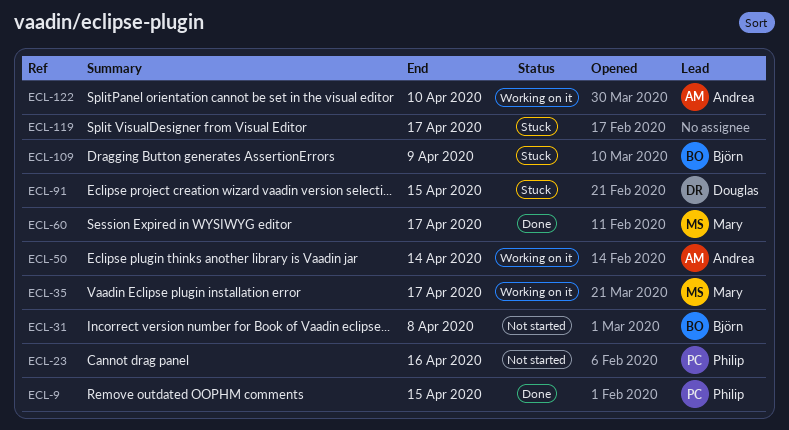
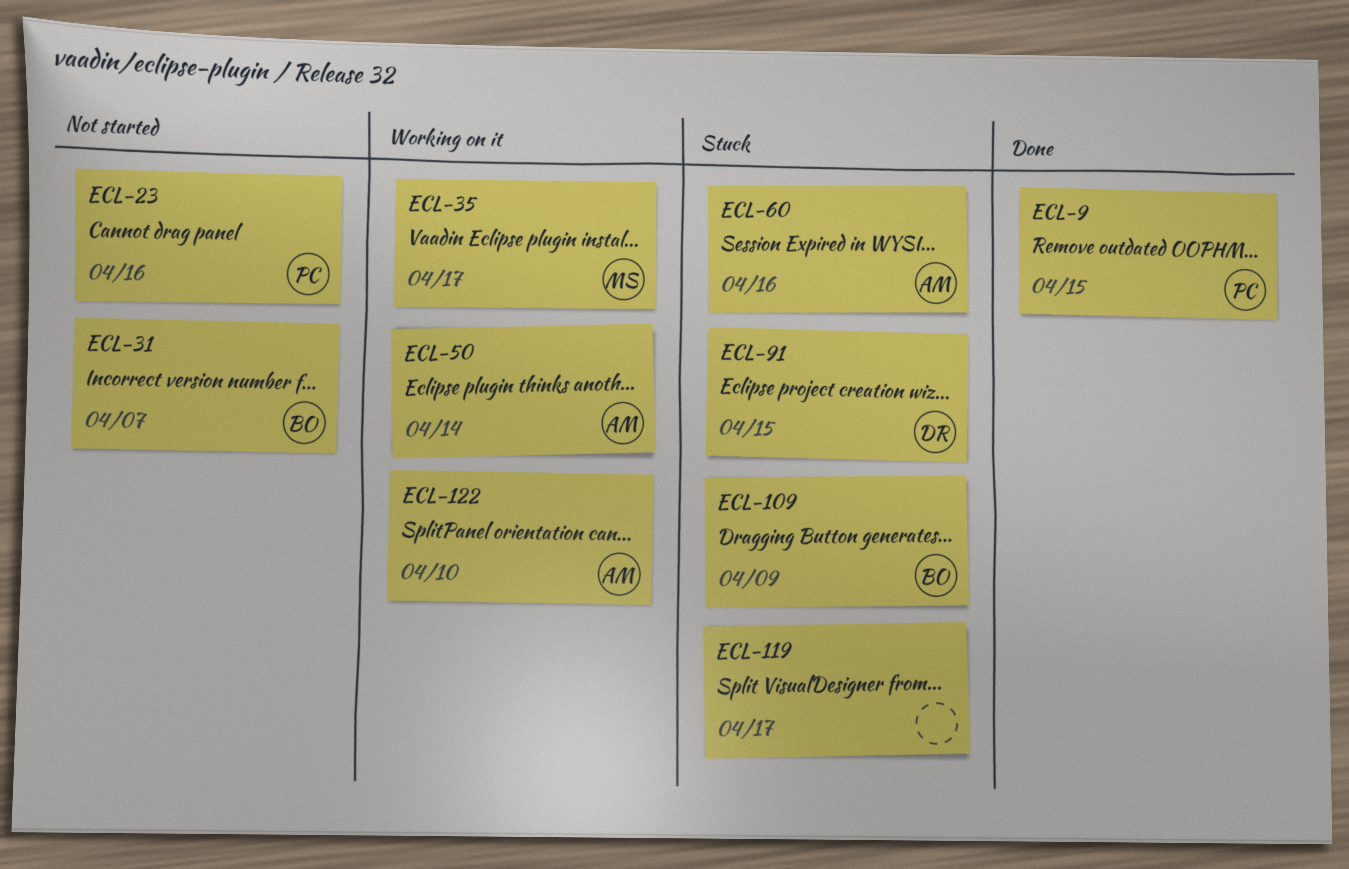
ECL-31, due: Apr 8 -> Apr 7
ECL-60, status: Done -> Stuck
ECL-60, owner: Mary -> Andrea
ECL-60, due: Apr 17 -> Apr 16

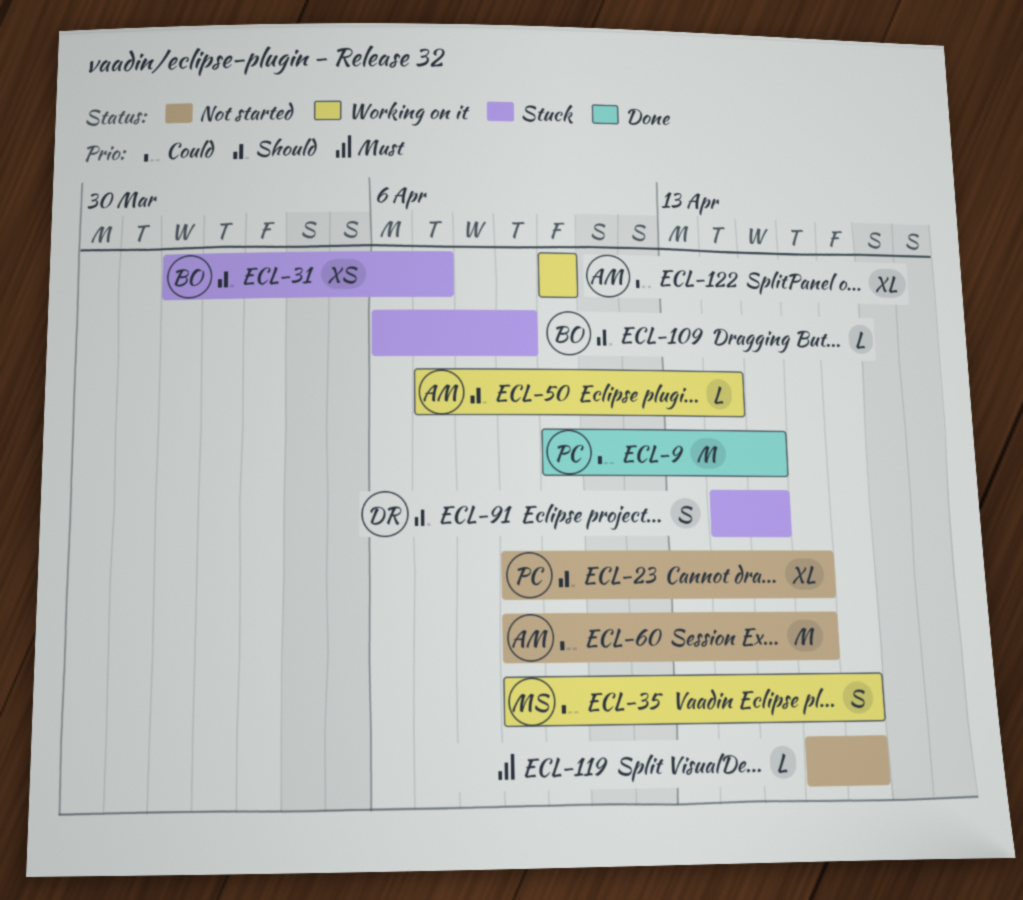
ECL-31, status: Not started -> Stuck
ECL-60, status: Stuck -> Not started
ECL-119, status: Stuck -> Not started

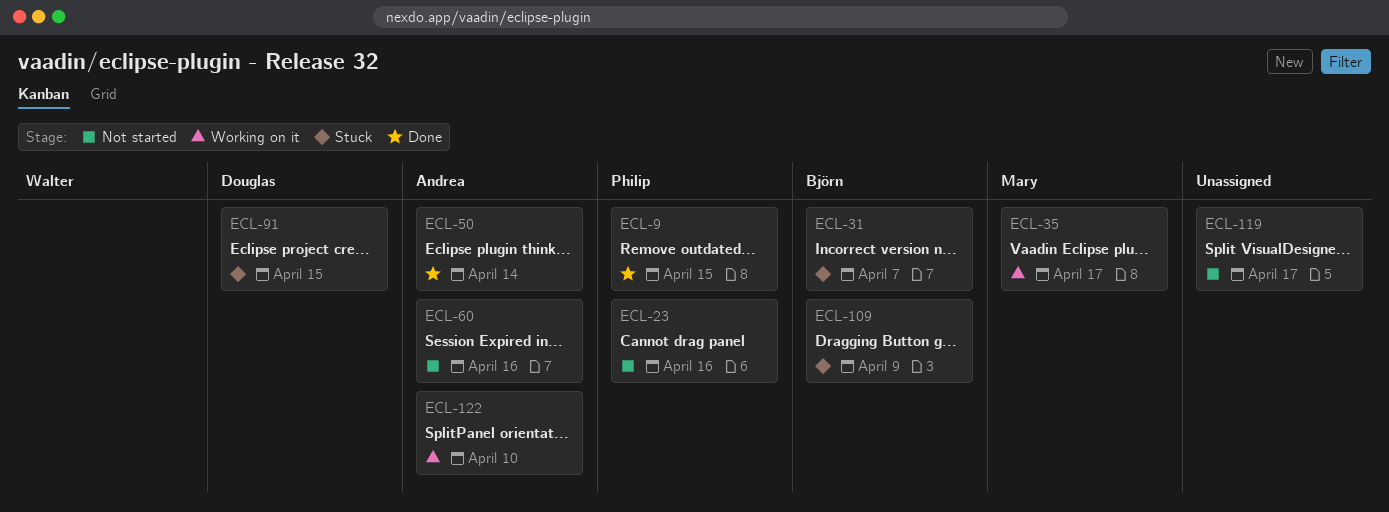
ECL-50, status: Working on it -> Done

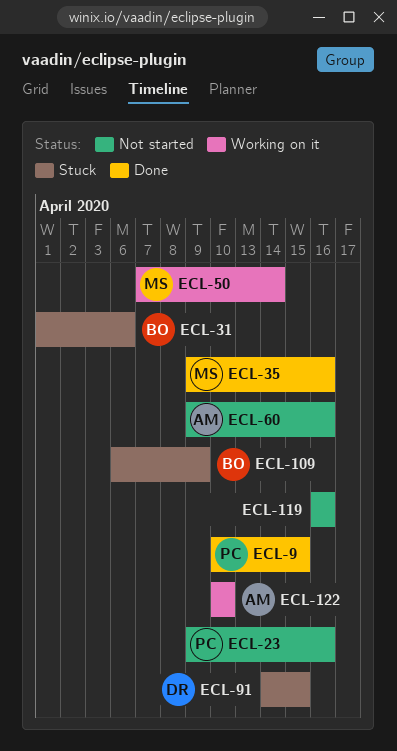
ECL-31, due: Apr 7 -> Apr 6
ECL-35, status: Working on it -> Done
ECL-35, due: Apr 17 -> Apr 16
ECL-50, status: Done -> Working on it
ECL-50, owner: Andrea -> Mary
ECL-119, due: Apr 17 -> Apr 16

